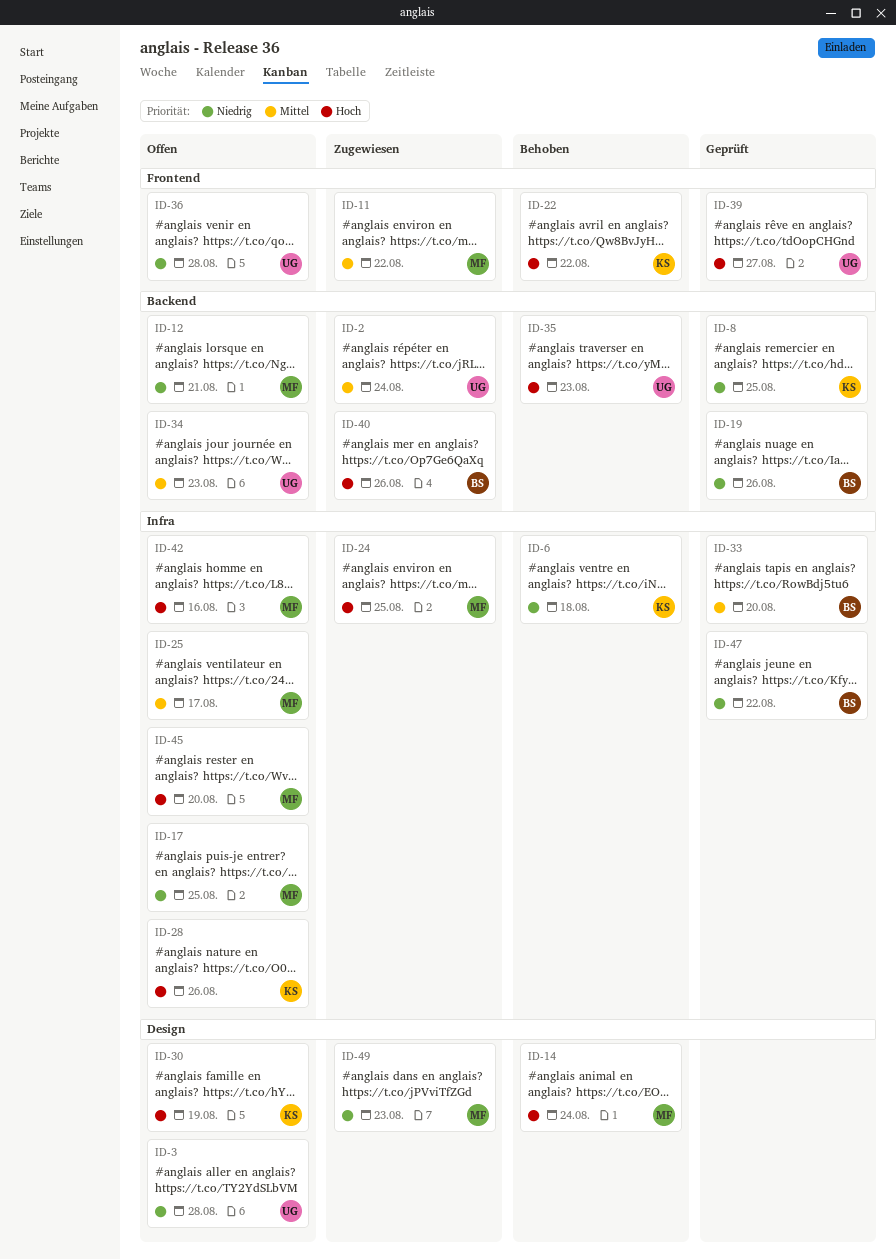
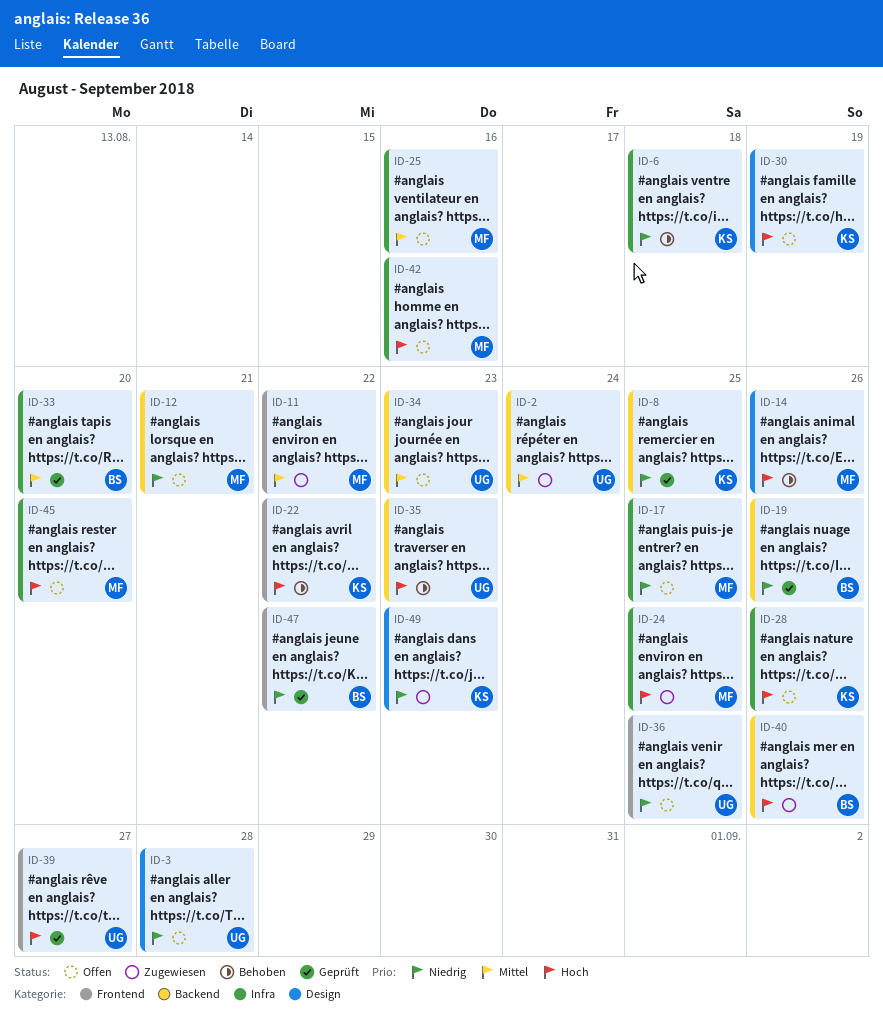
ID-14, due: Aug 24 -> Aug 26
ID-25, due: Aug 17 -> Aug 16
ID-36, due: Aug 28 -> Aug 25
ID-47, label: Infra -> Frontend
ID-49, owner: MF -> KS

